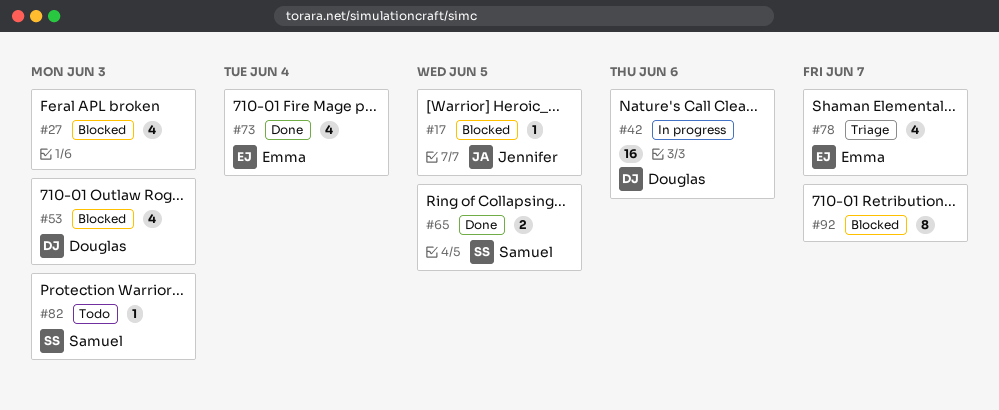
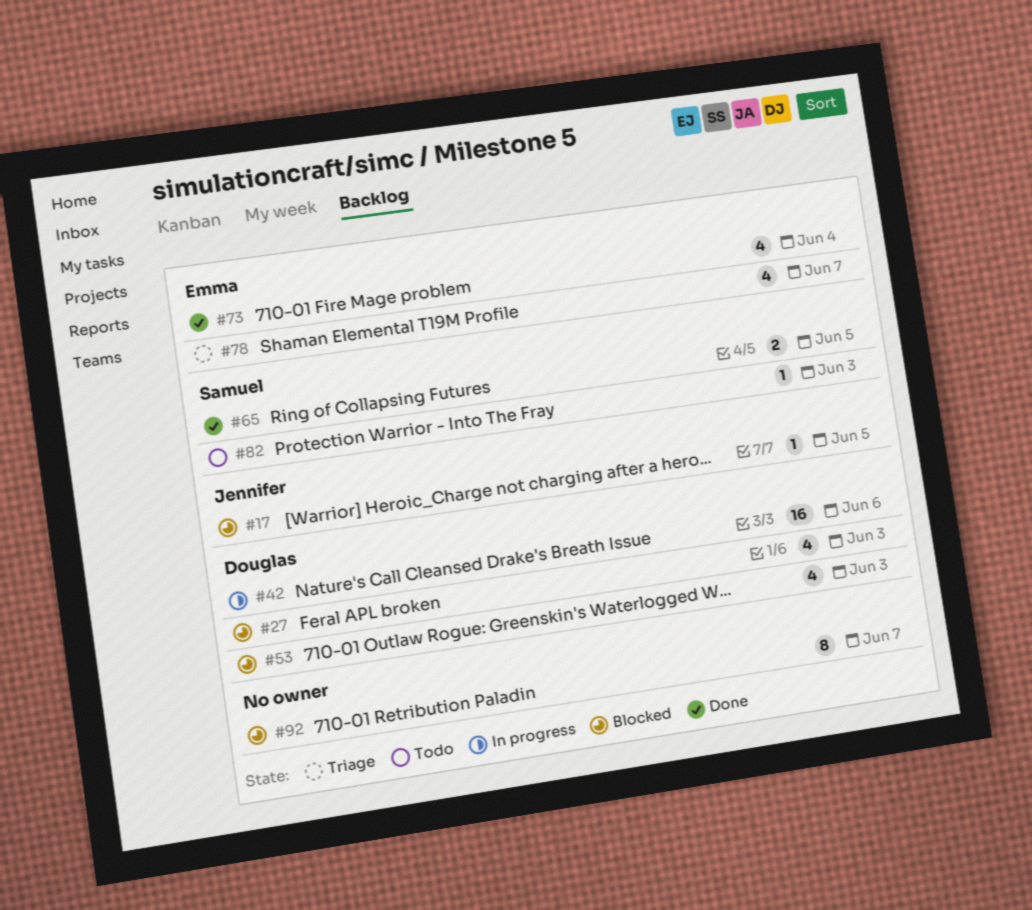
#27, owner: none -> Douglas

